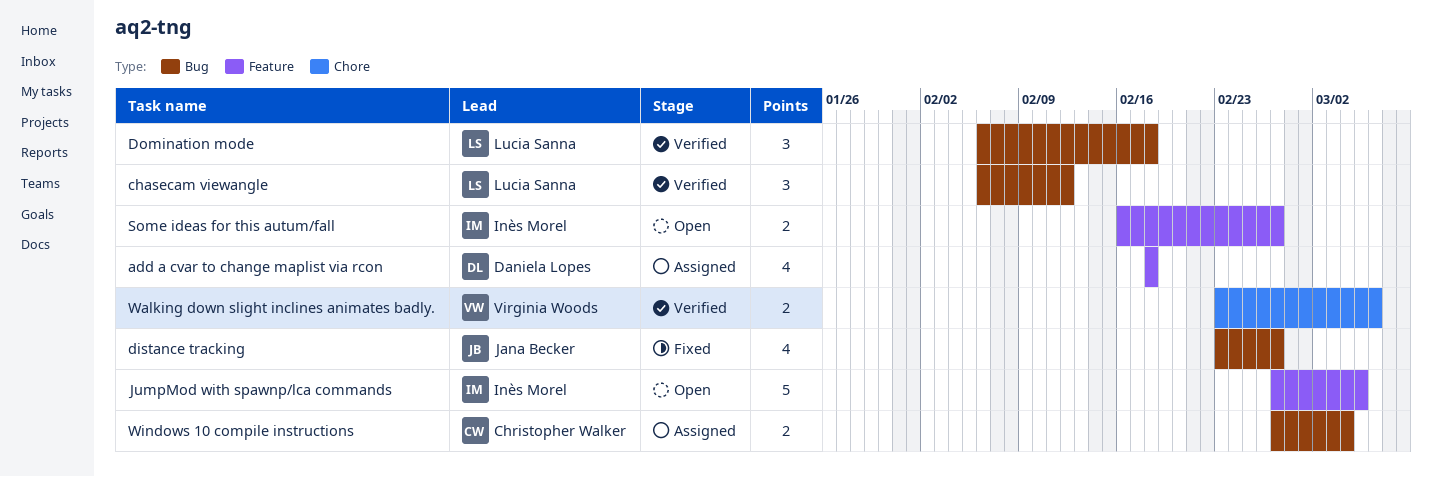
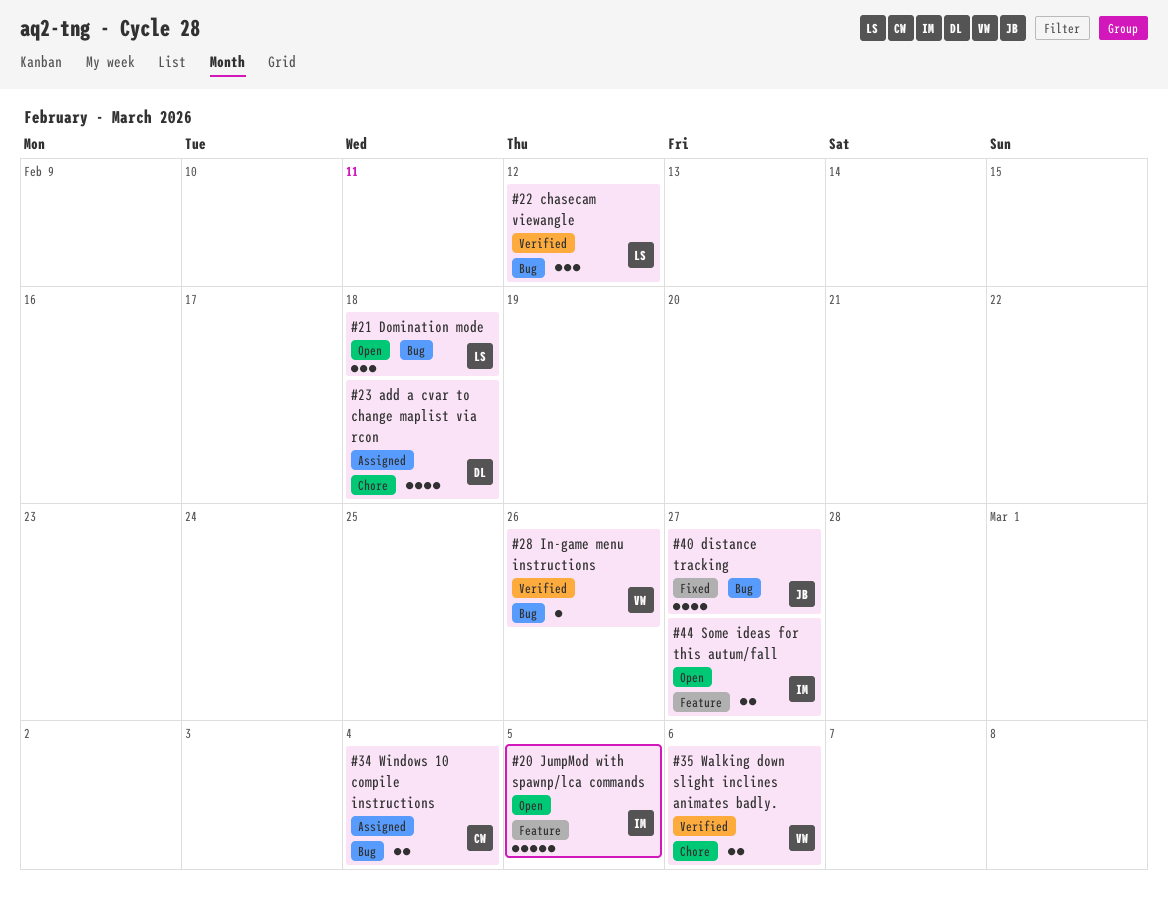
add a cvar to change maplist via rcon, label: Feature -> Chore
Domination mode, status: Verified -> Open
In-game menu instructions: none -> present

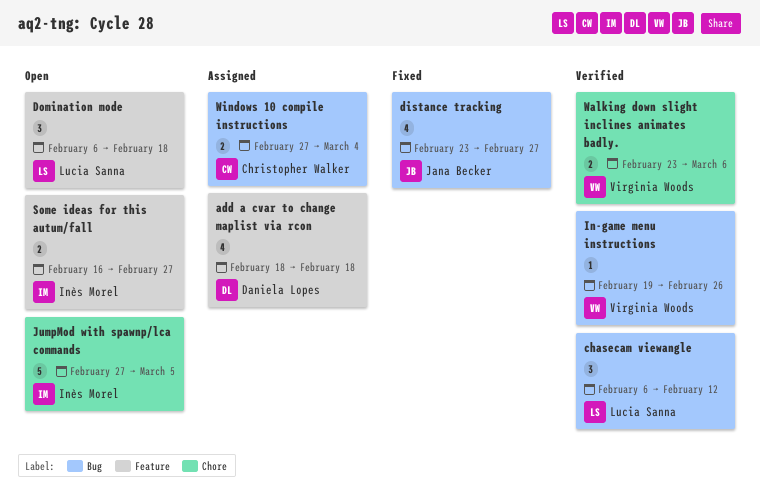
add a cvar to change maplist via rcon, label: Chore -> Feature
Domination mode, label: Bug -> Feature
JumpMod with spawnp/lca commands, label: Feature -> Chore

